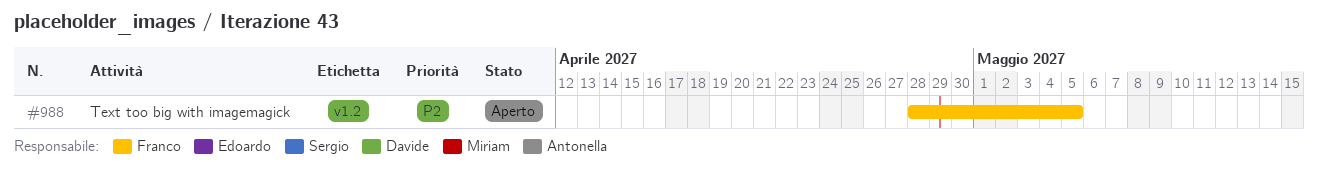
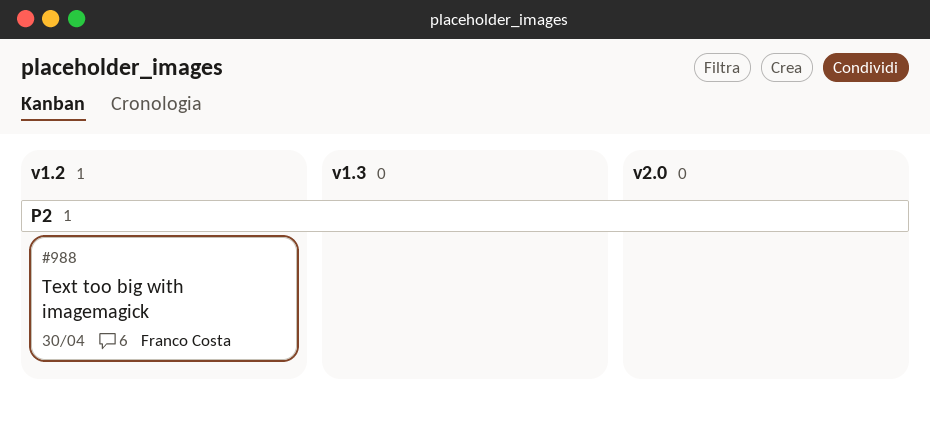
#988, due: May 5 -> Apr 30

